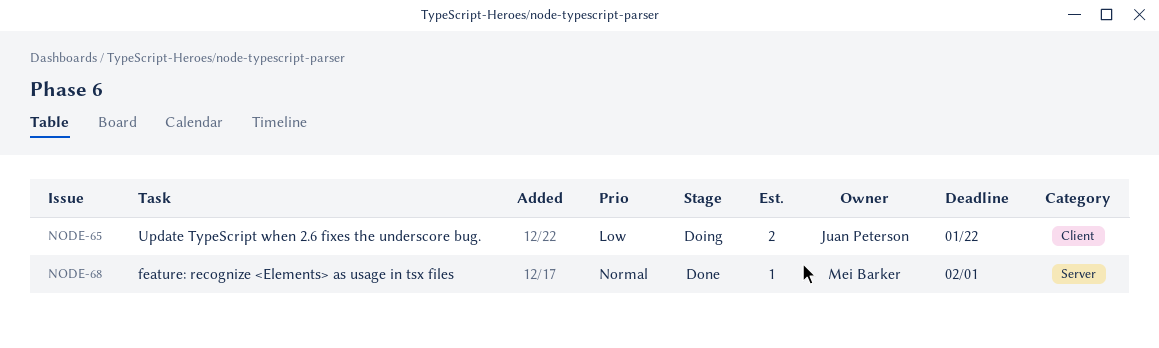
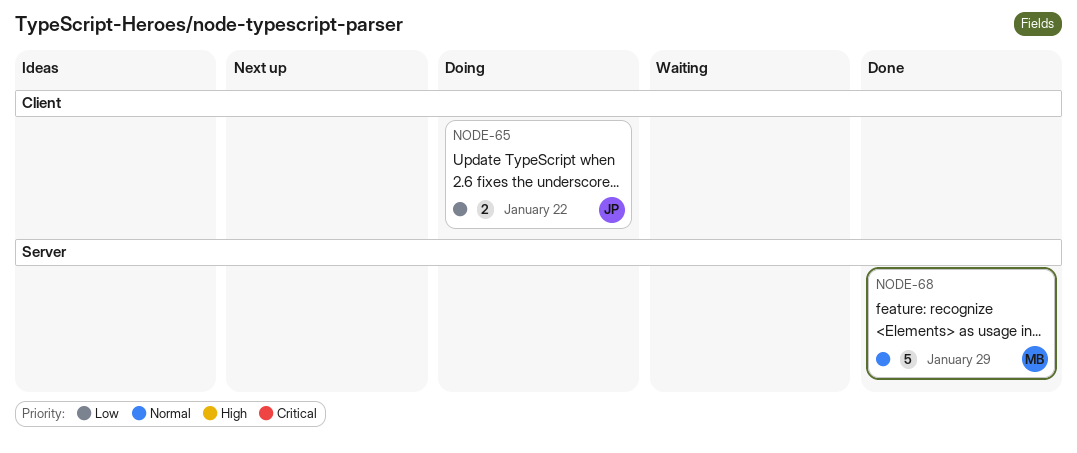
NODE-68, estimate: 1 -> 5
NODE-68, due: Feb 1 -> Jan 29

